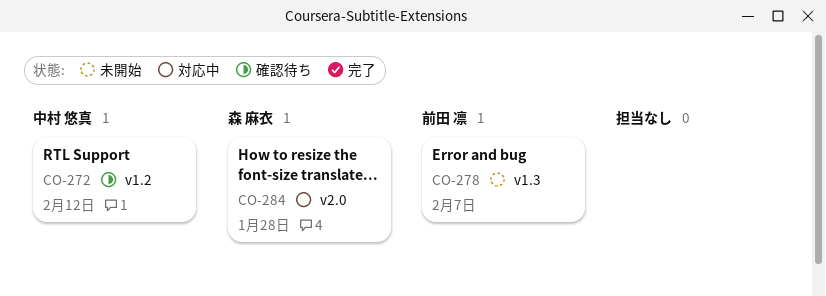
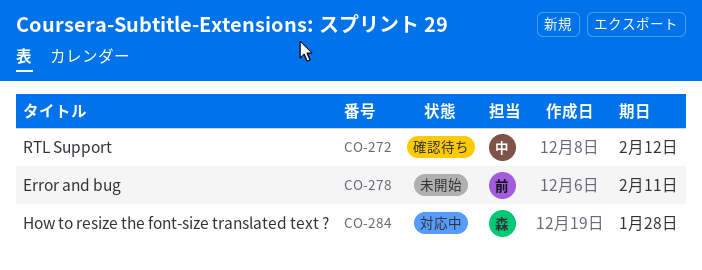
CO-278, due: Feb 7 -> Feb 11

